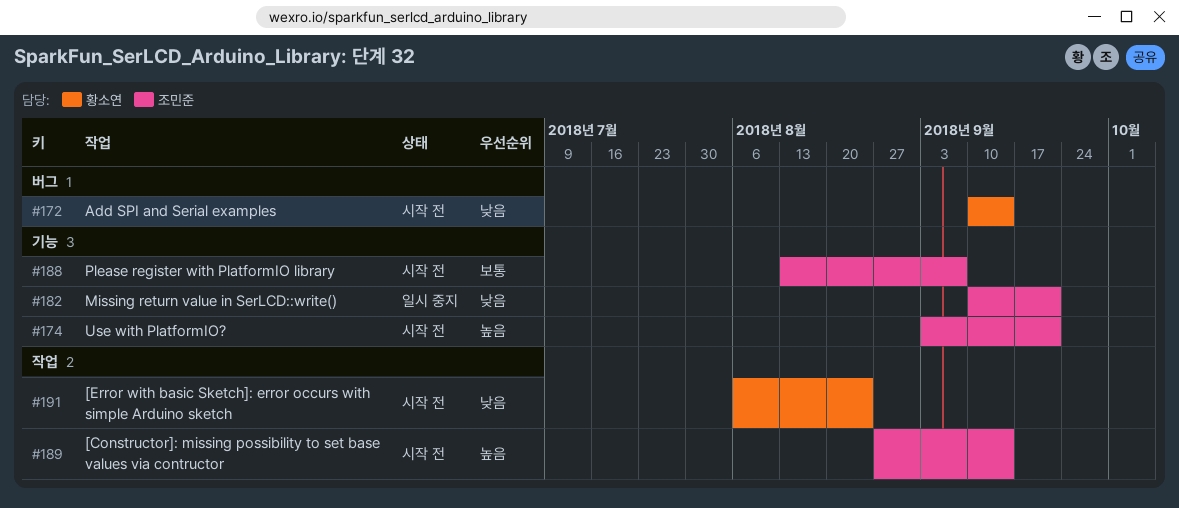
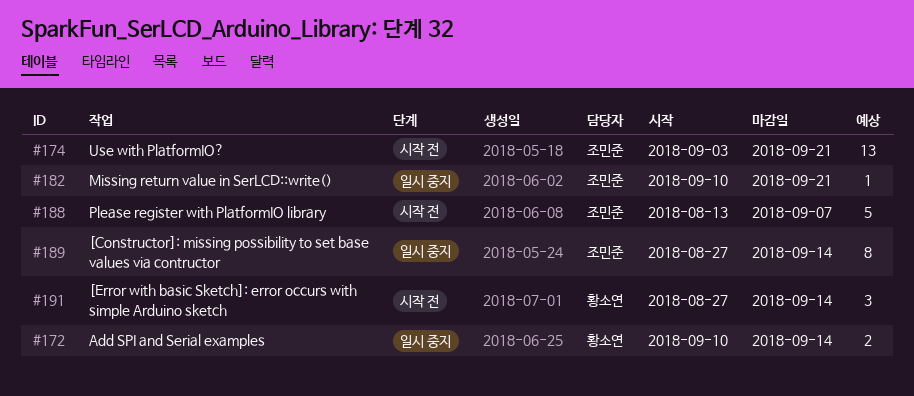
#172, status: 시작 전 -> 일시 중지
#189, status: 시작 전 -> 일시 중지
#191, start: Aug 6 -> Aug 27
#191, due: Aug 24 -> Sep 14

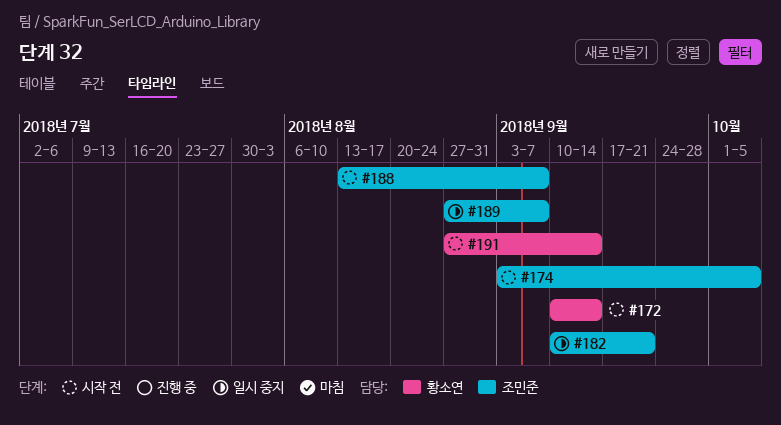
#172, status: 일시 중지 -> 시작 전
#174, due: Sep 21 -> Oct 5
#189, due: Sep 14 -> Sep 7

